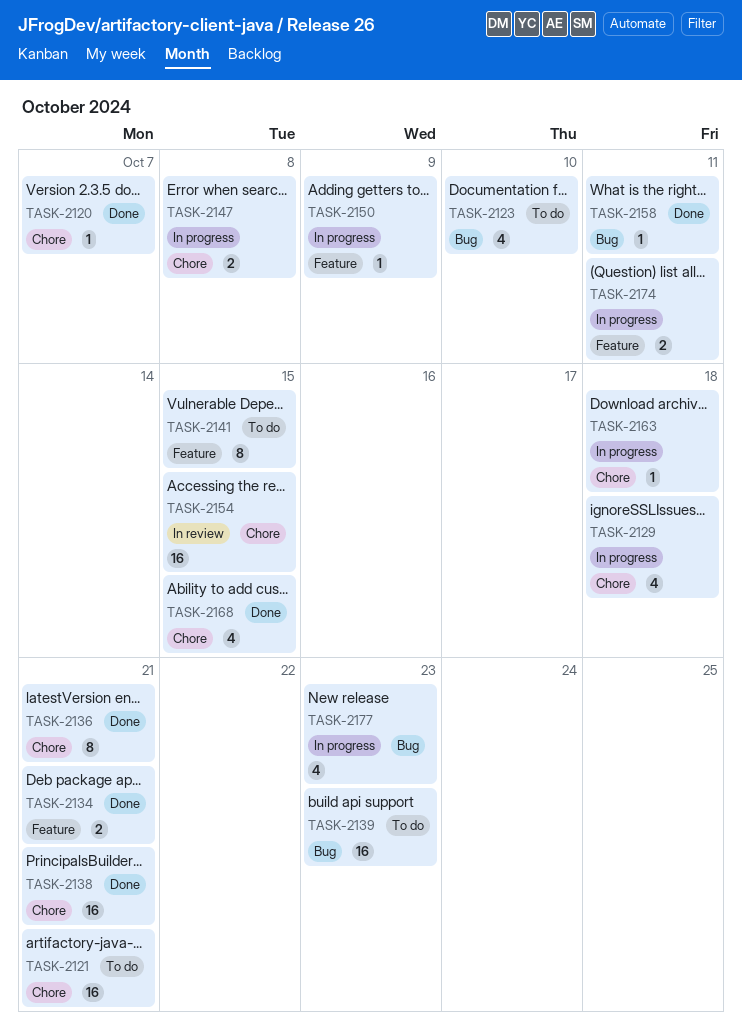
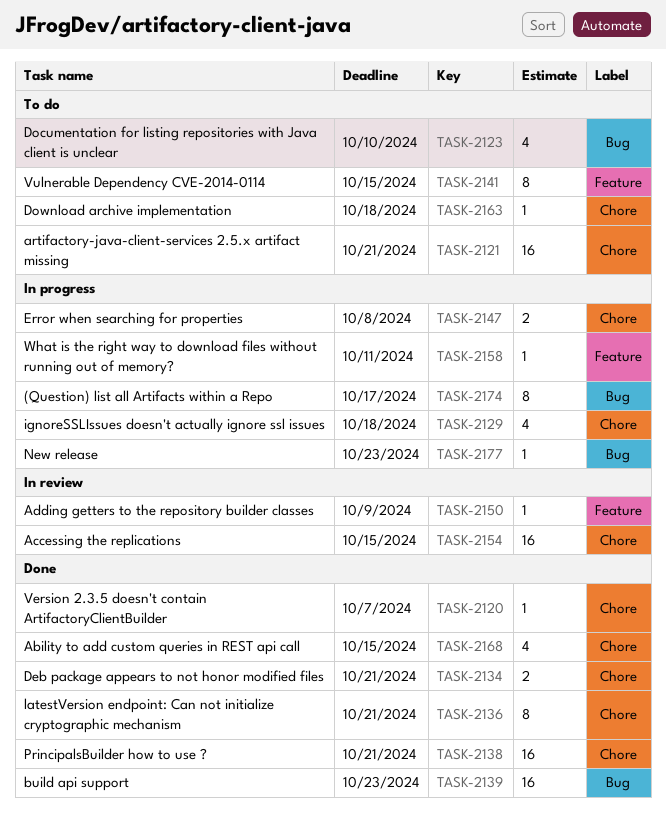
TASK-2134, label: Feature -> Chore
TASK-2139, status: To do -> Done
TASK-2150, status: In progress -> In review
TASK-2158, status: Done -> In progress
TASK-2158, label: Bug -> Feature
TASK-2163, status: In progress -> To do
TASK-2174, label: Feature -> Bug
TASK-2174, estimate: 2 -> 8
TASK-2174, due: Oct 11 -> Oct 17
TASK-2177, estimate: 4 -> 1

